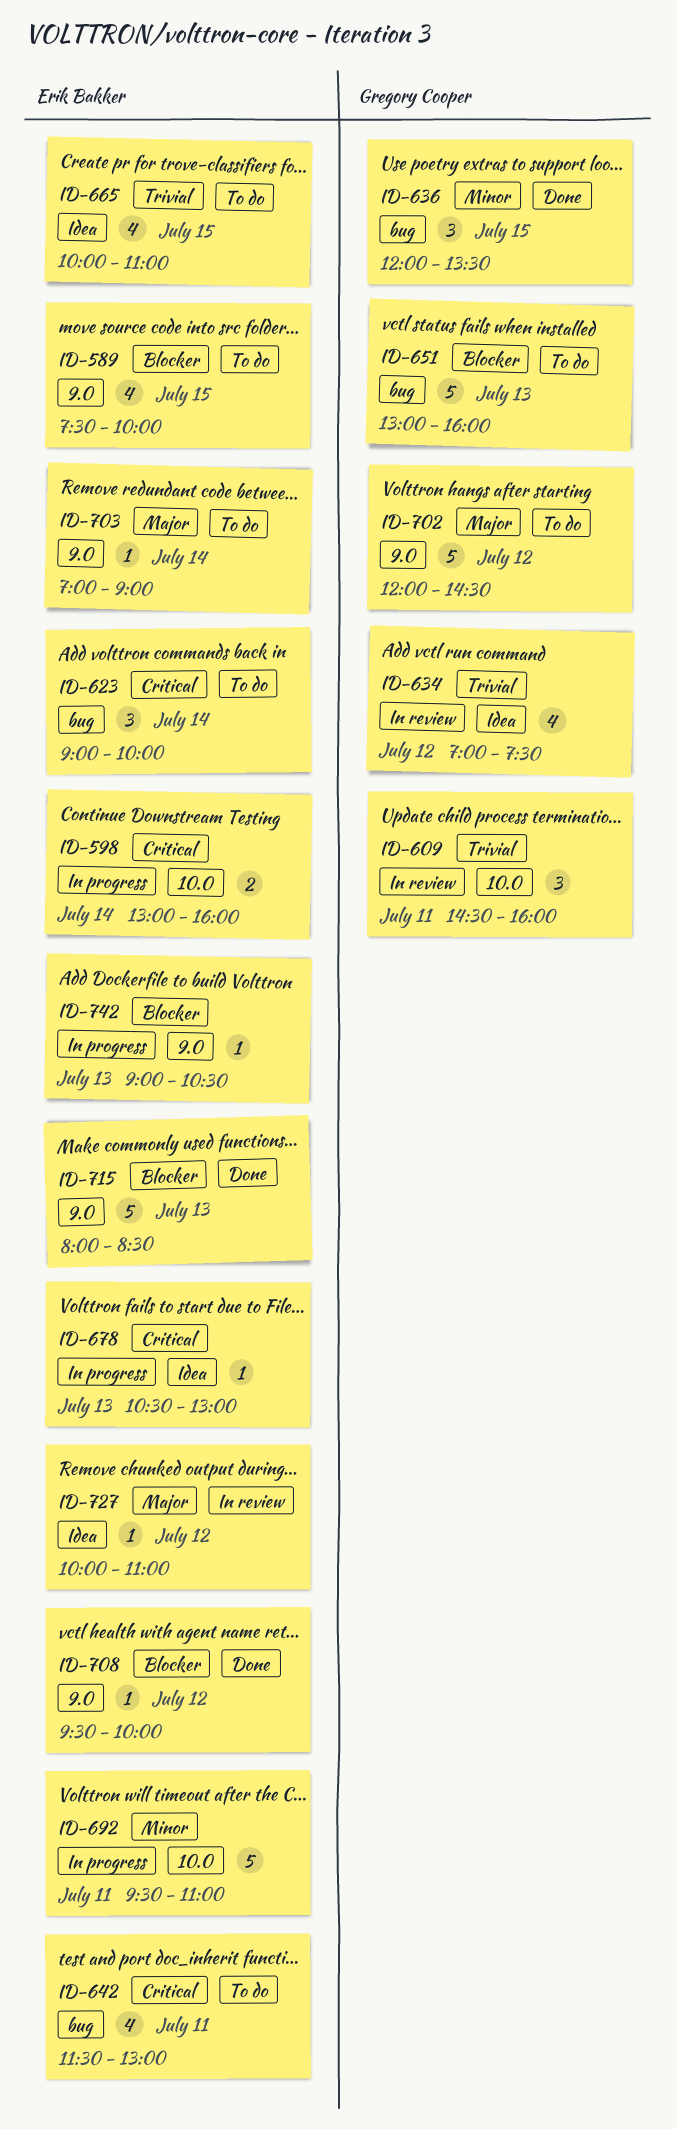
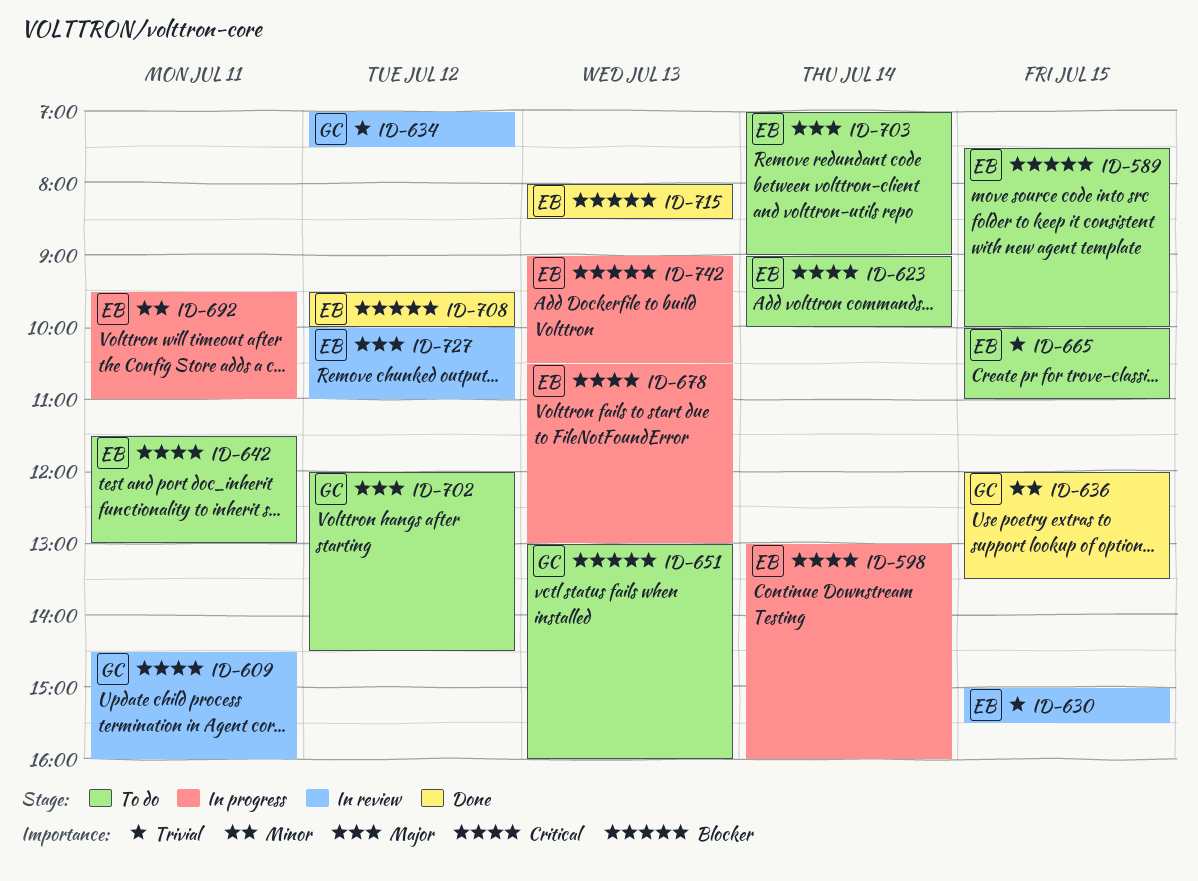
ID-609, priority: Trivial -> Critical
ID-630: none -> present

